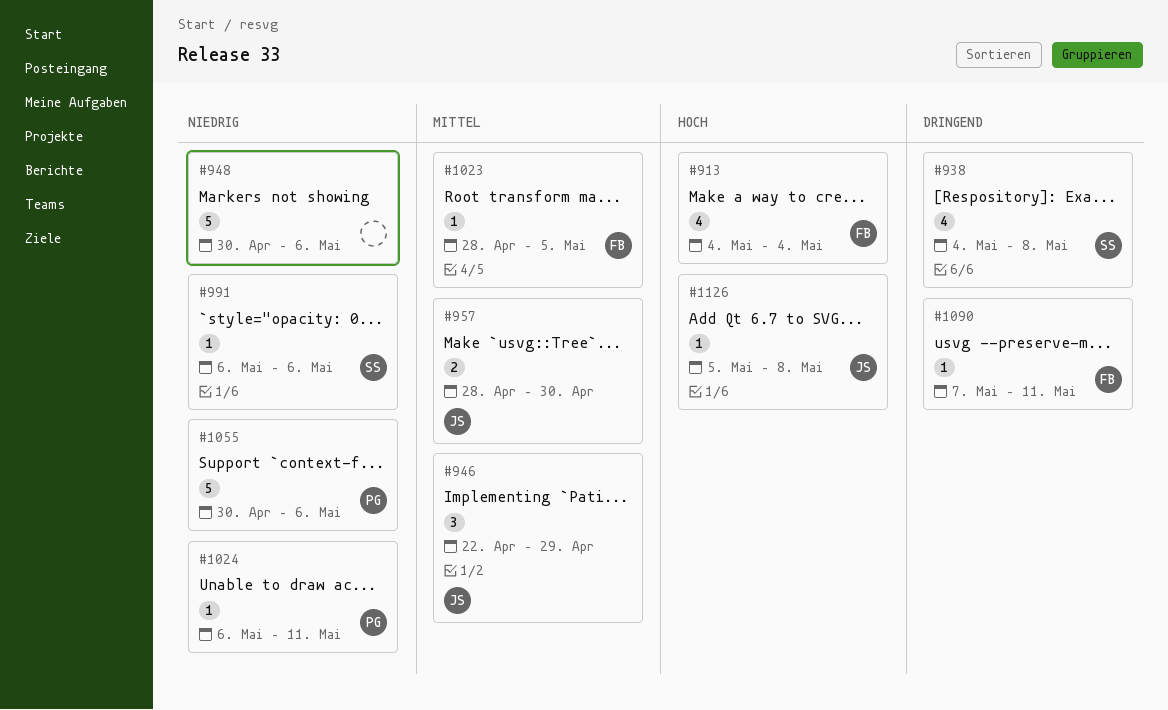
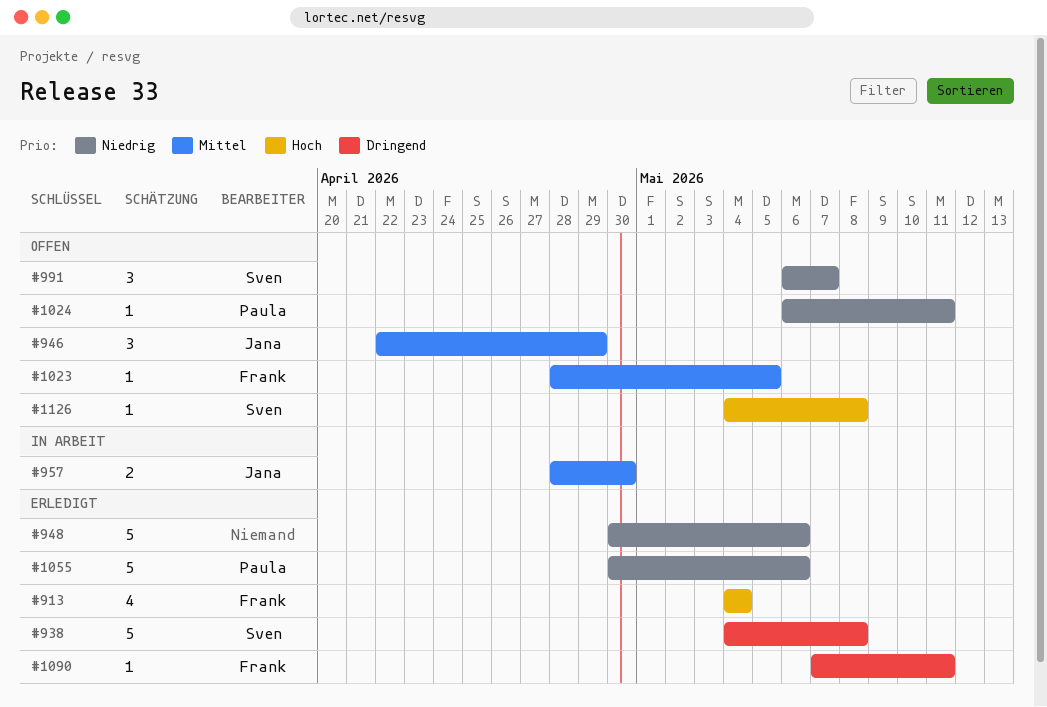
#938, estimate: 4 -> 5
#991, estimate: 1 -> 3
#991, due: May 6 -> May 7
#1126, owner: Jana -> Sven
#1126, start: May 5 -> May 4

